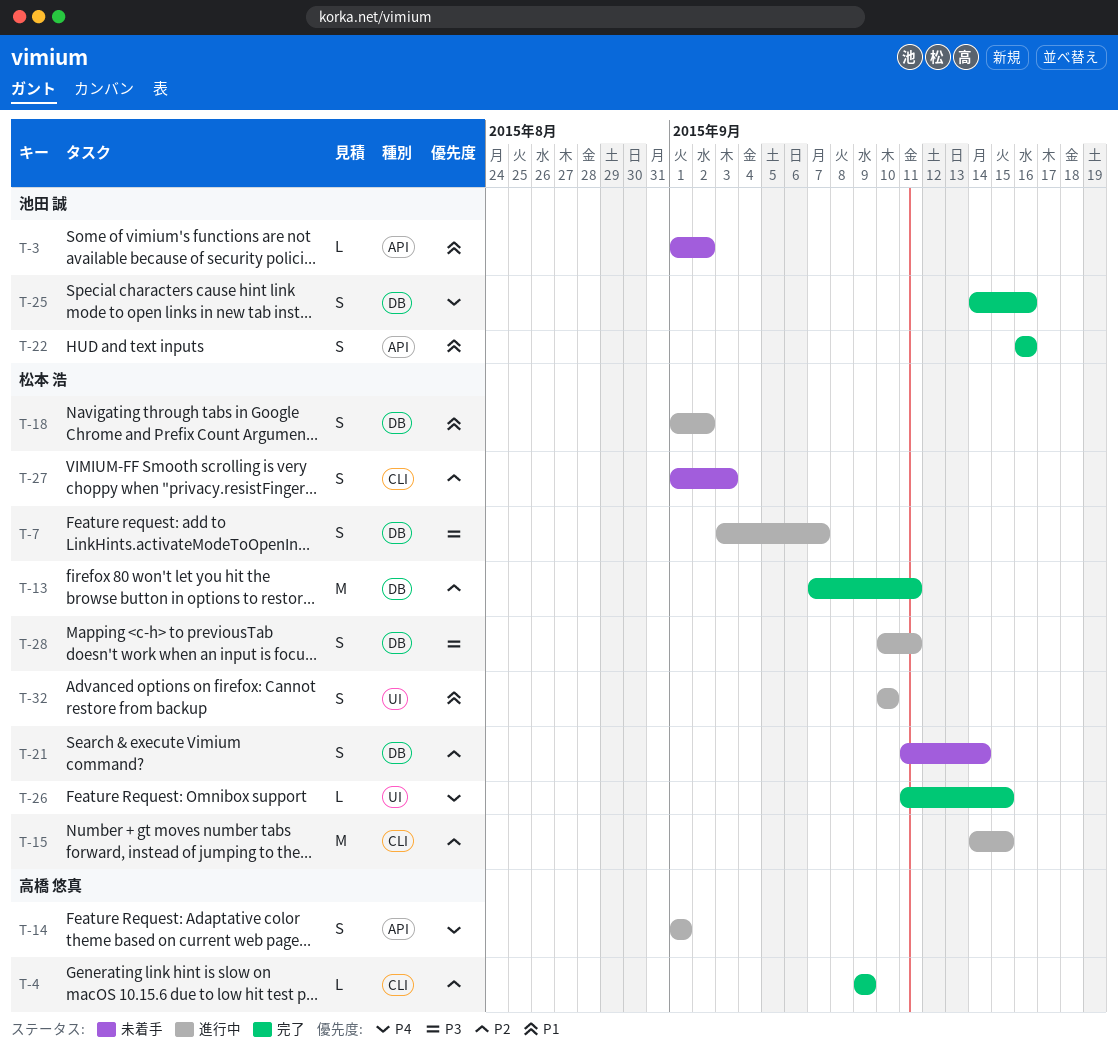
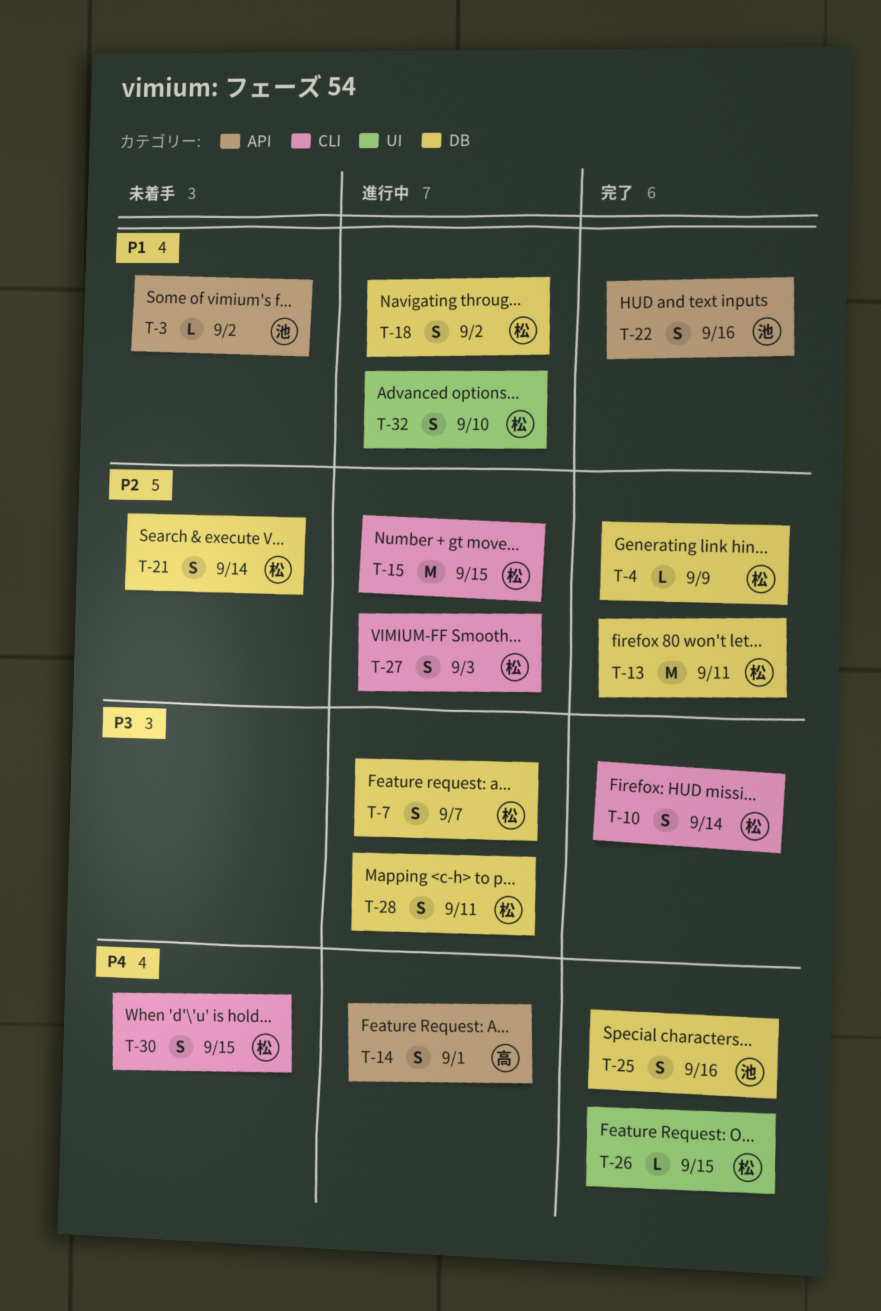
T-4, owner: 高橋 悠真 -> 松本 浩
T-4, label: CLI -> DB
T-10: none -> present
T-27, status: 未着手 -> 進行中
T-30: none -> present

